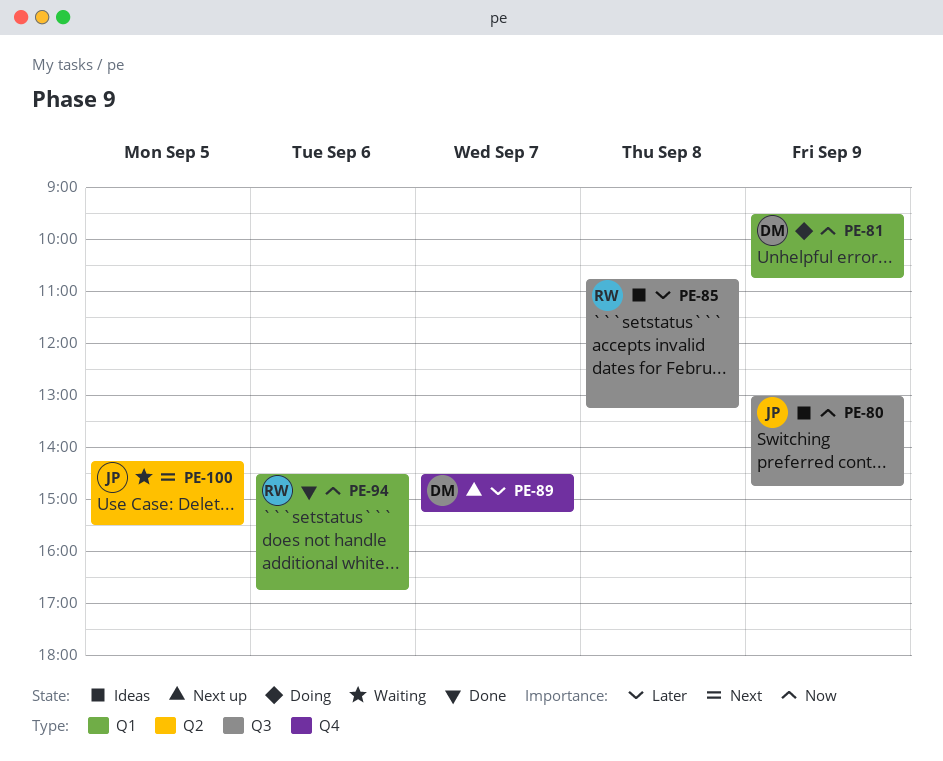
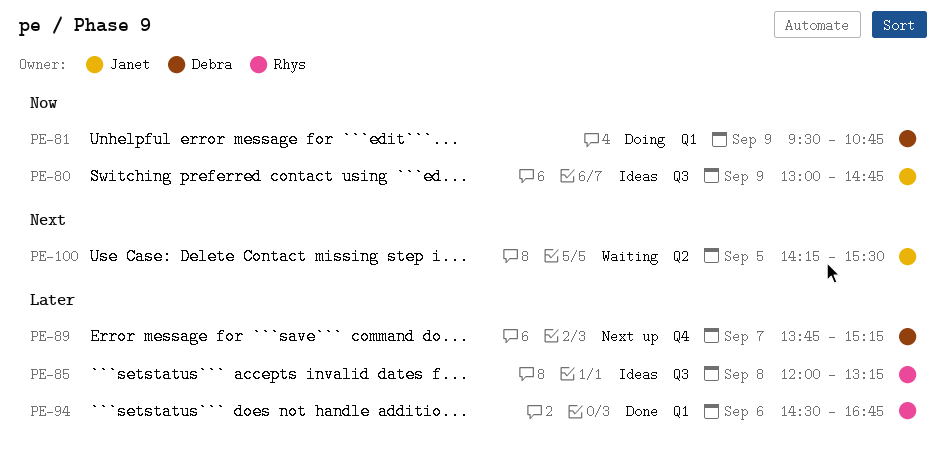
PE-85, begins: 10:45 -> 12:00
PE-89, begins: 14:30 -> 13:45
PE-94, priority: Now -> Later

